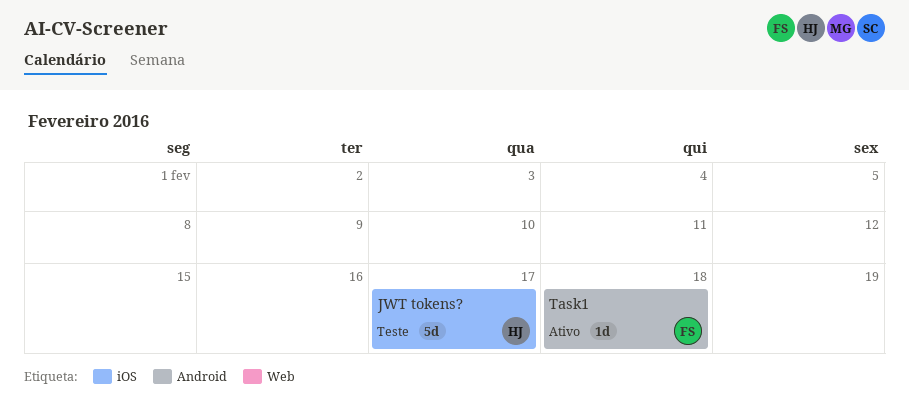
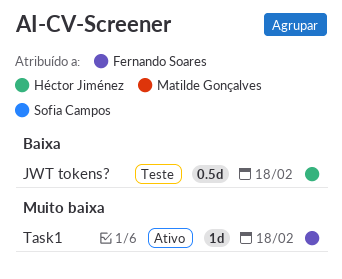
JWT tokens?, estimate: 5d -> 0.5d
JWT tokens?, due: Feb 17 -> Feb 18

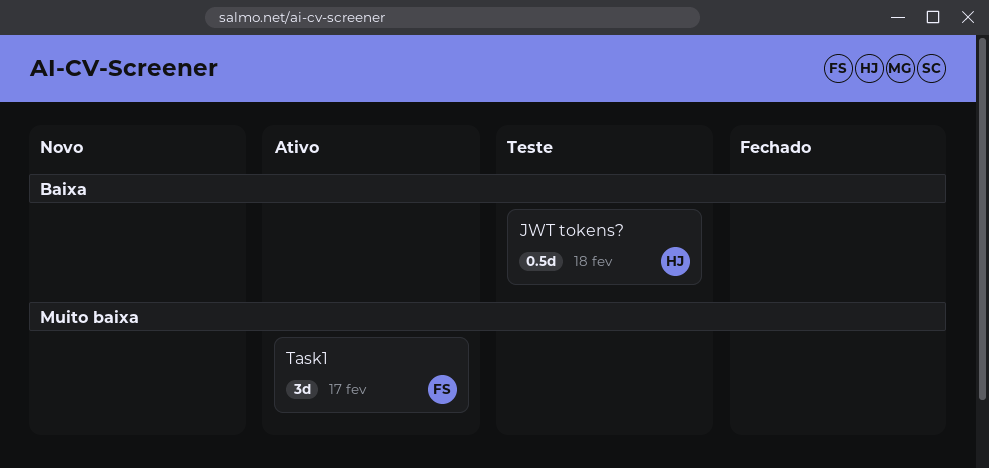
Task1, estimate: 1d -> 3d
Task1, due: Feb 18 -> Feb 17

